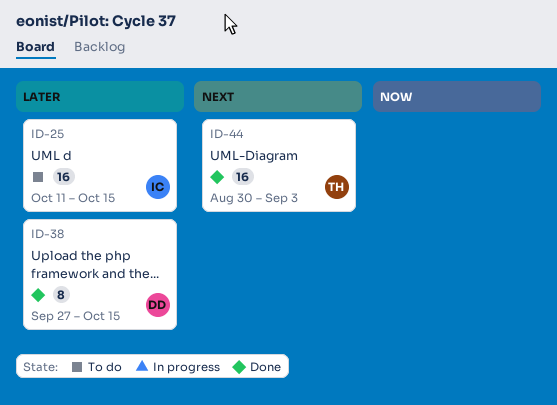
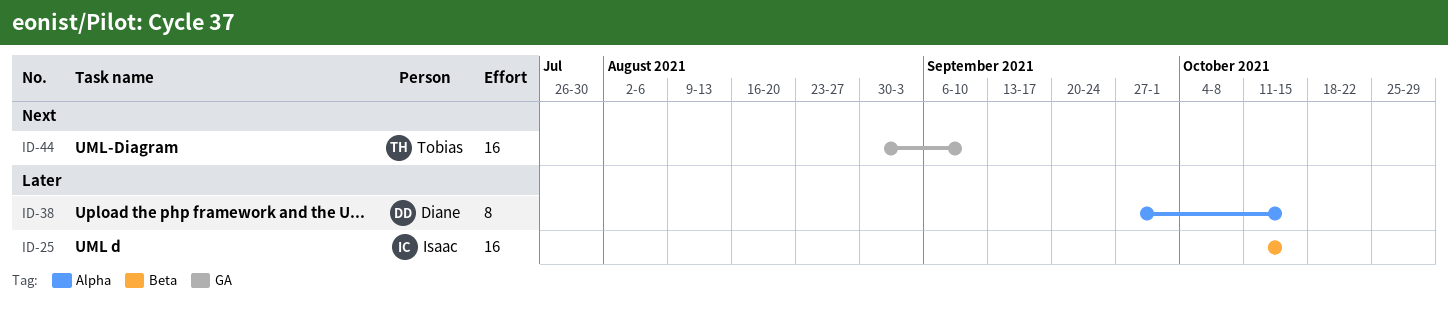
ID-44, due: Sep 3 -> Sep 10

